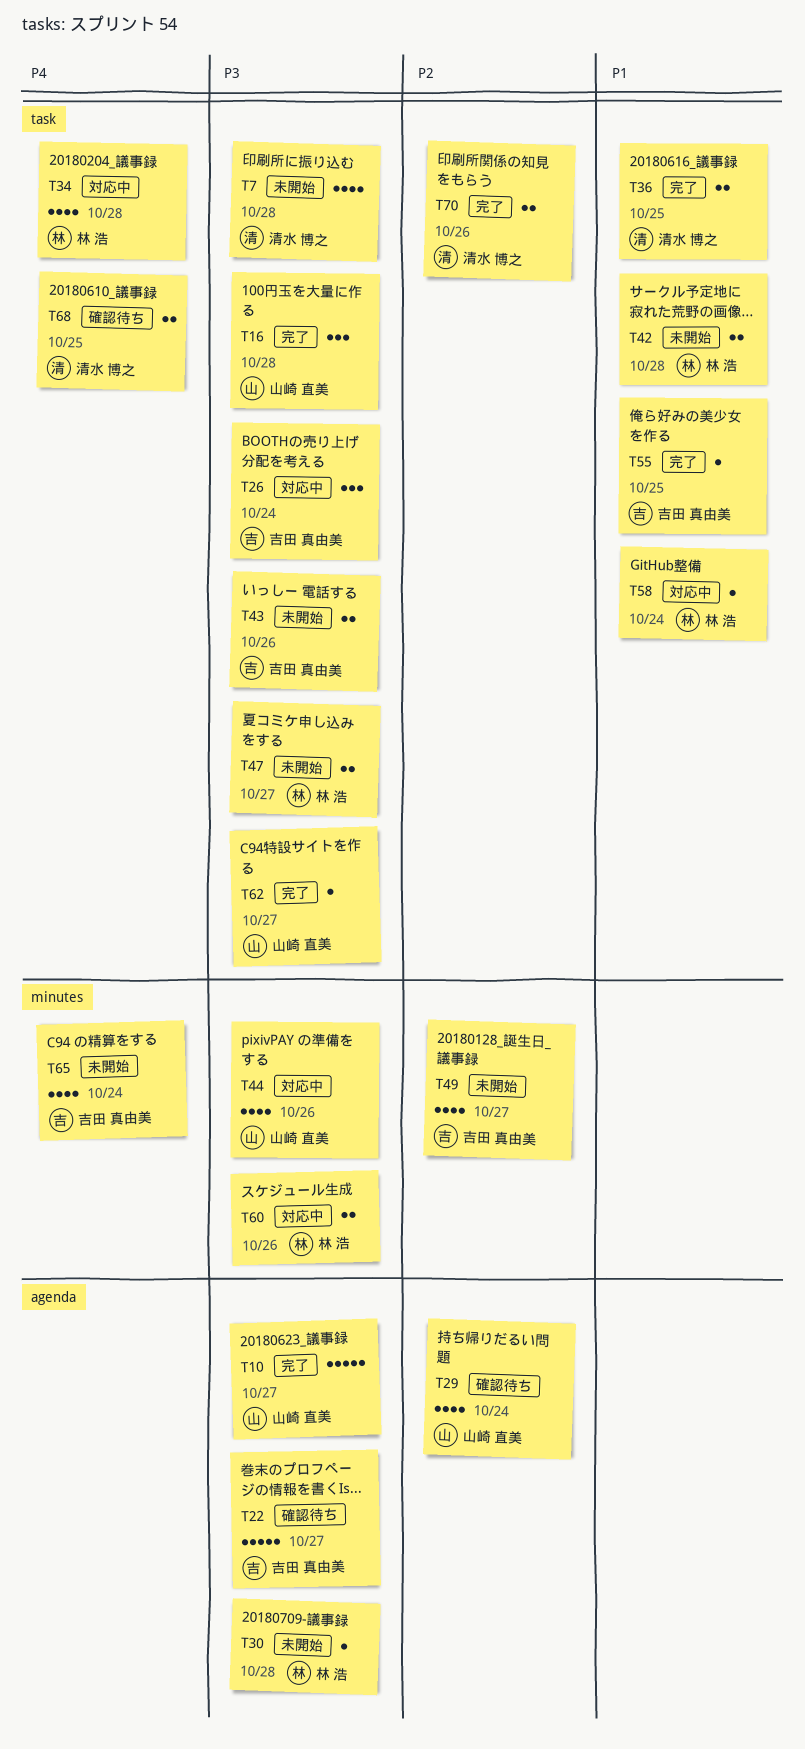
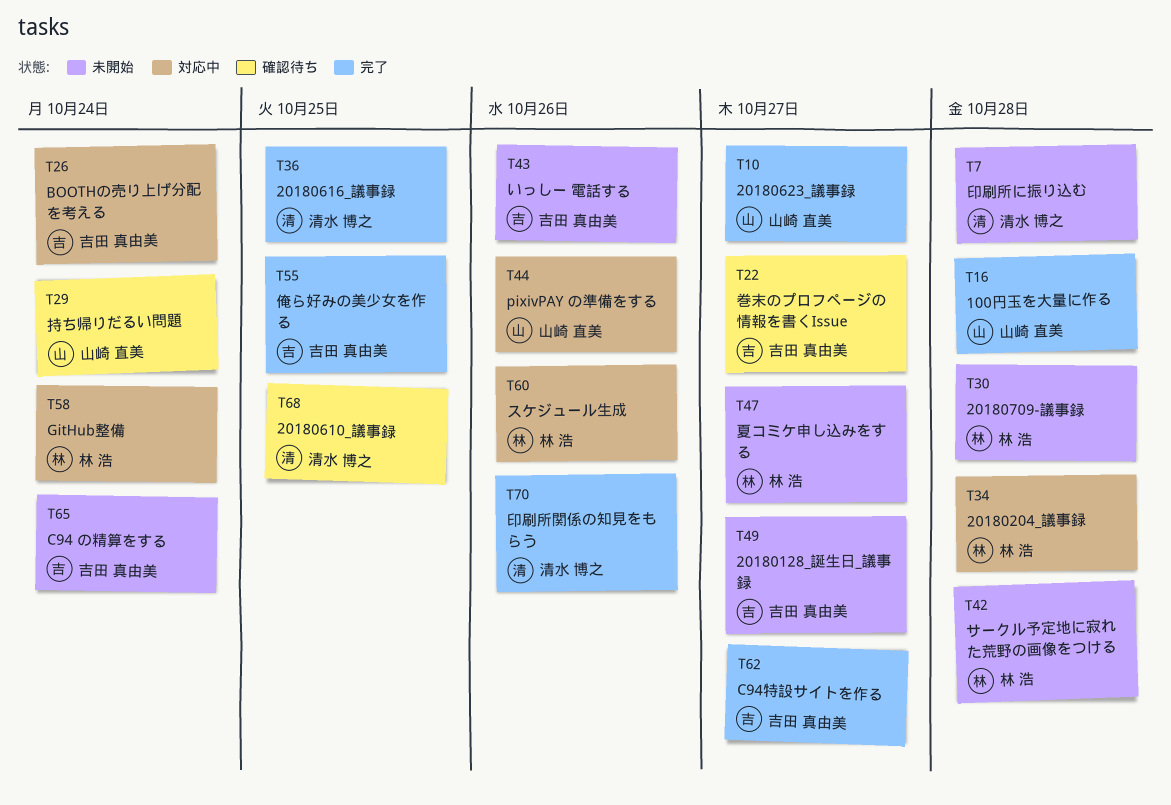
T62, owner: 山崎 直美 -> 吉田 真由美

